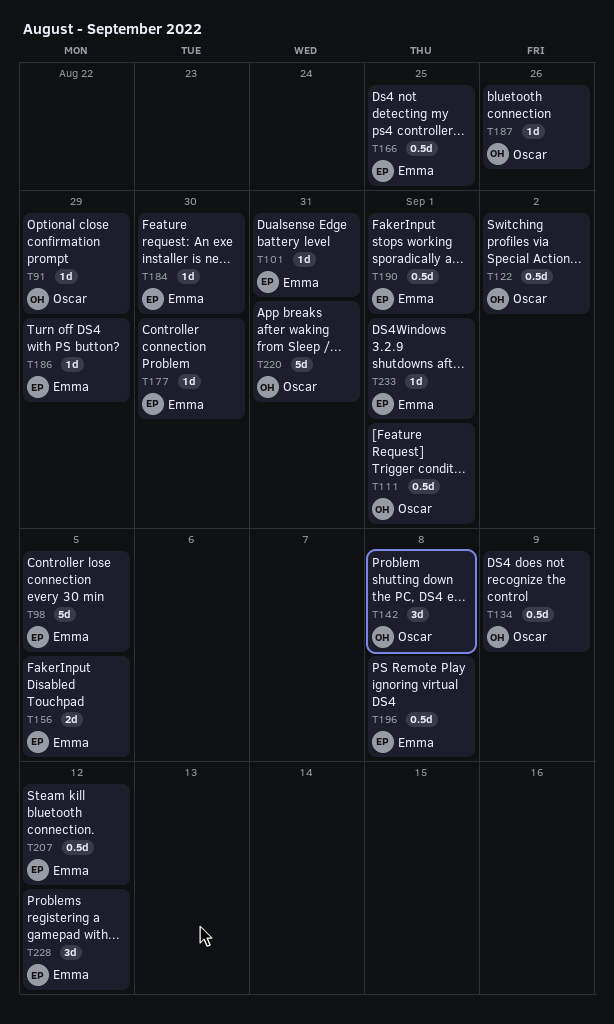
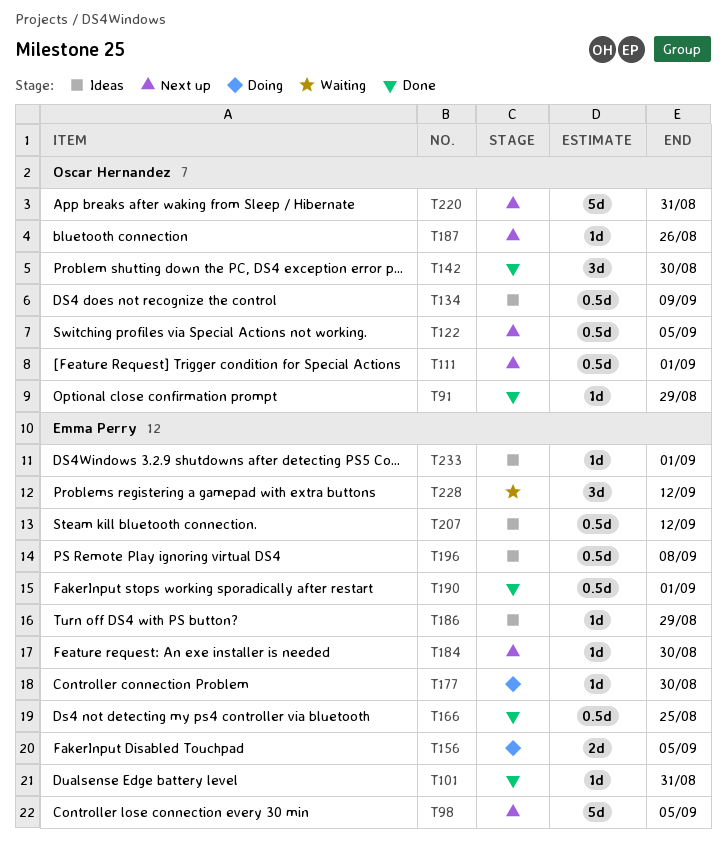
T122, due: Sep 2 -> Sep 5
T142, due: Sep 8 -> Aug 30

